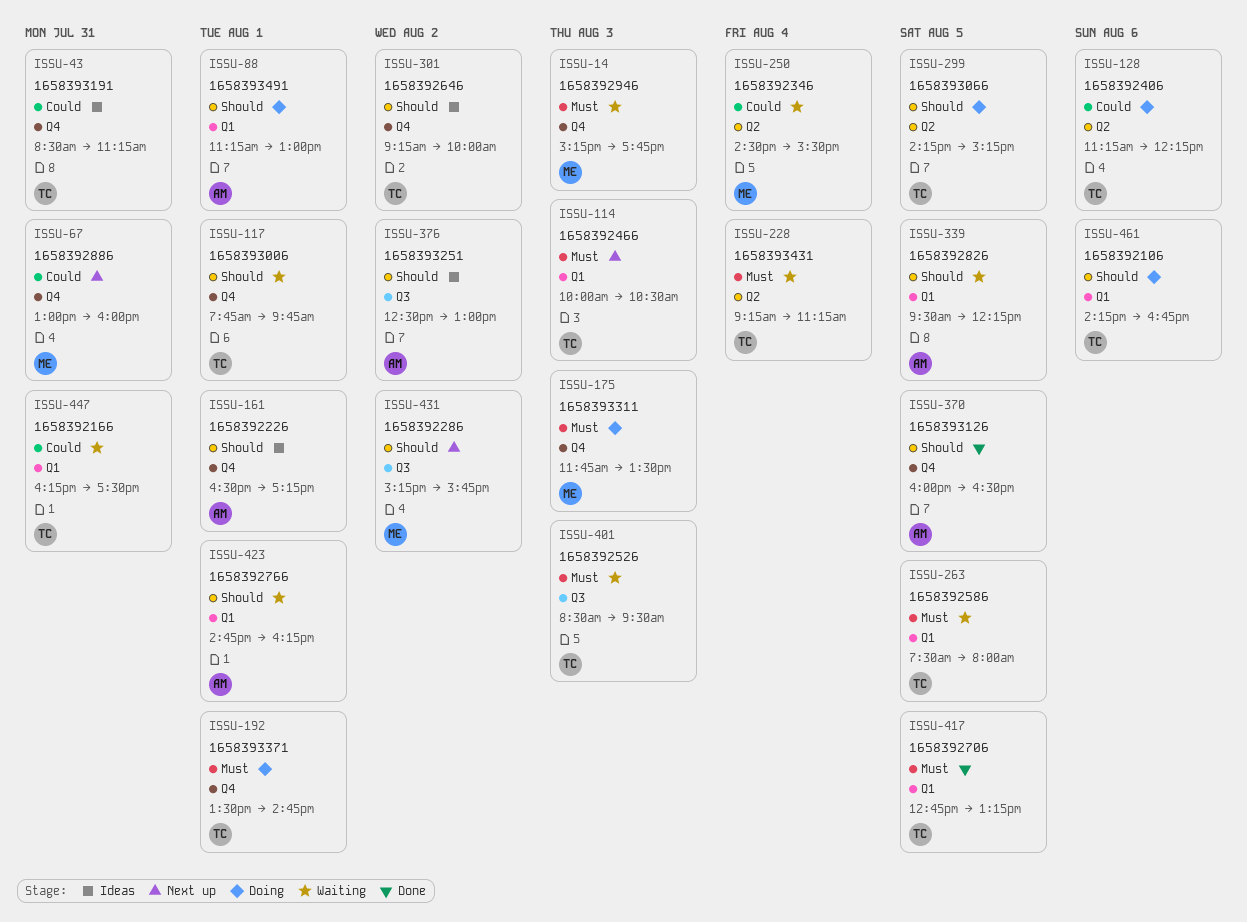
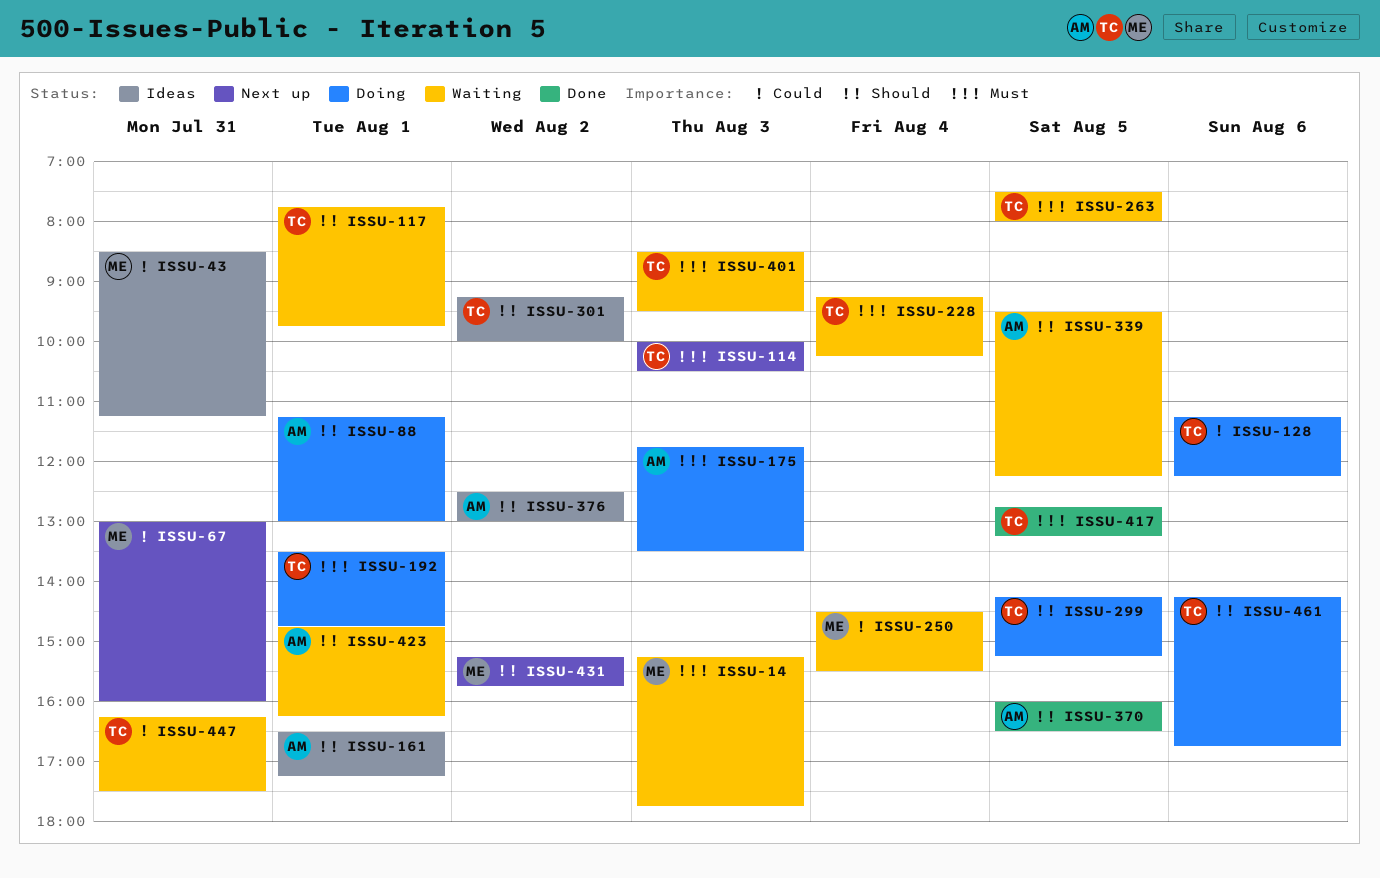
ISSU-43, owner: TC -> ME
ISSU-175, owner: ME -> AM
ISSU-228, ends: 11:15 -> 10:15

